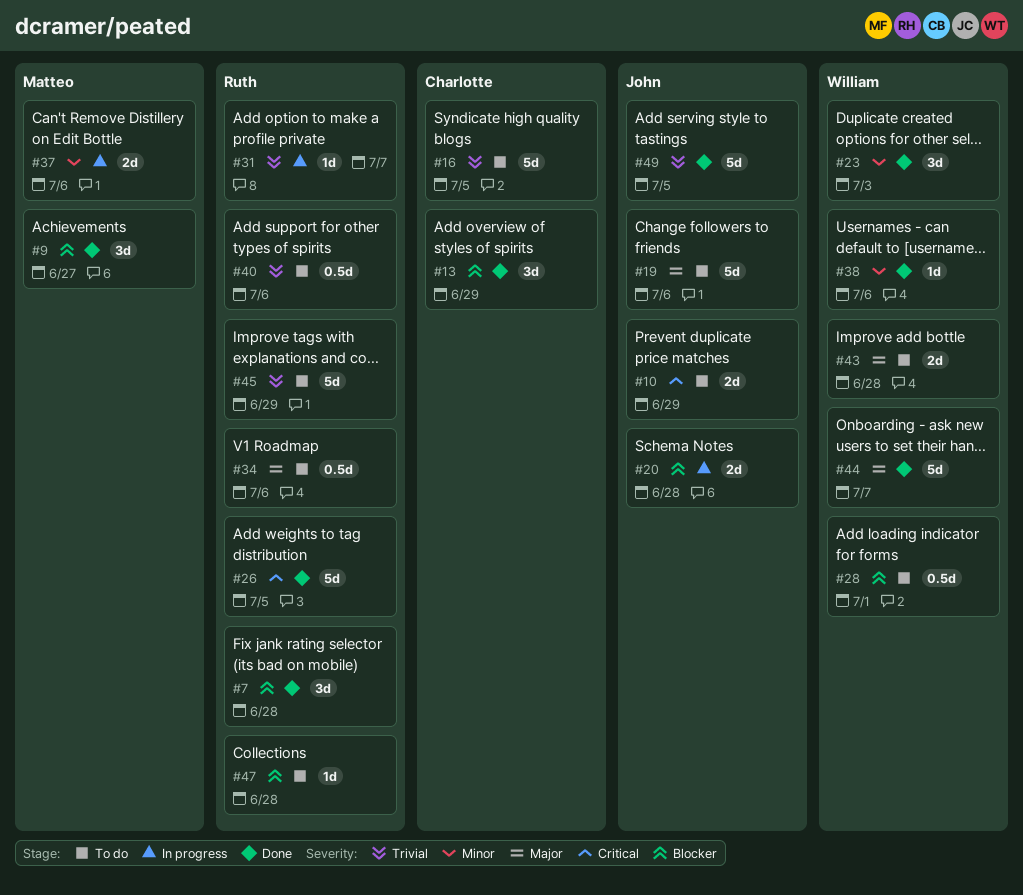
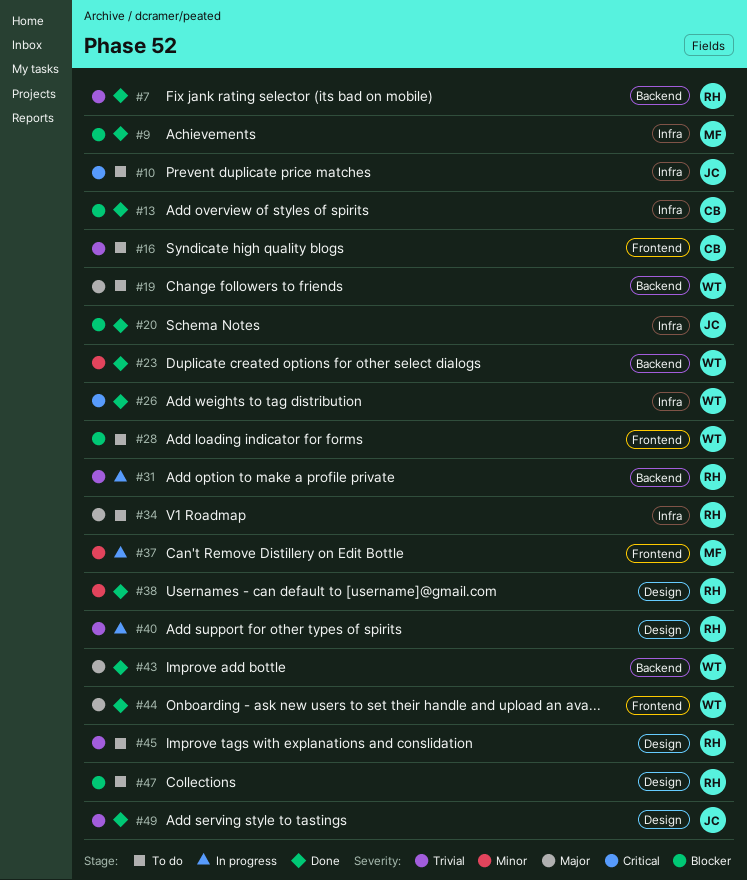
#7, priority: Blocker -> Trivial
#19, owner: John -> William
#20, status: In progress -> Done
#26, owner: Ruth -> William
#38, owner: William -> Ruth
#40, status: To do -> In progress
#43, status: To do -> Done

